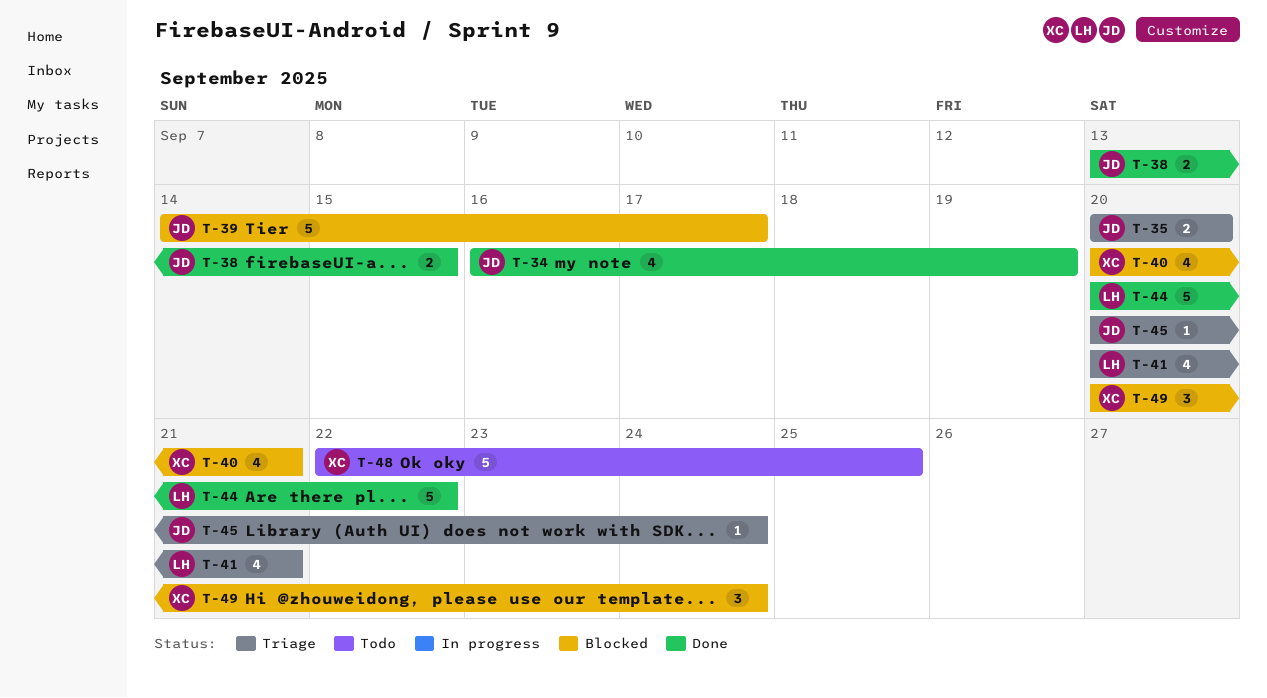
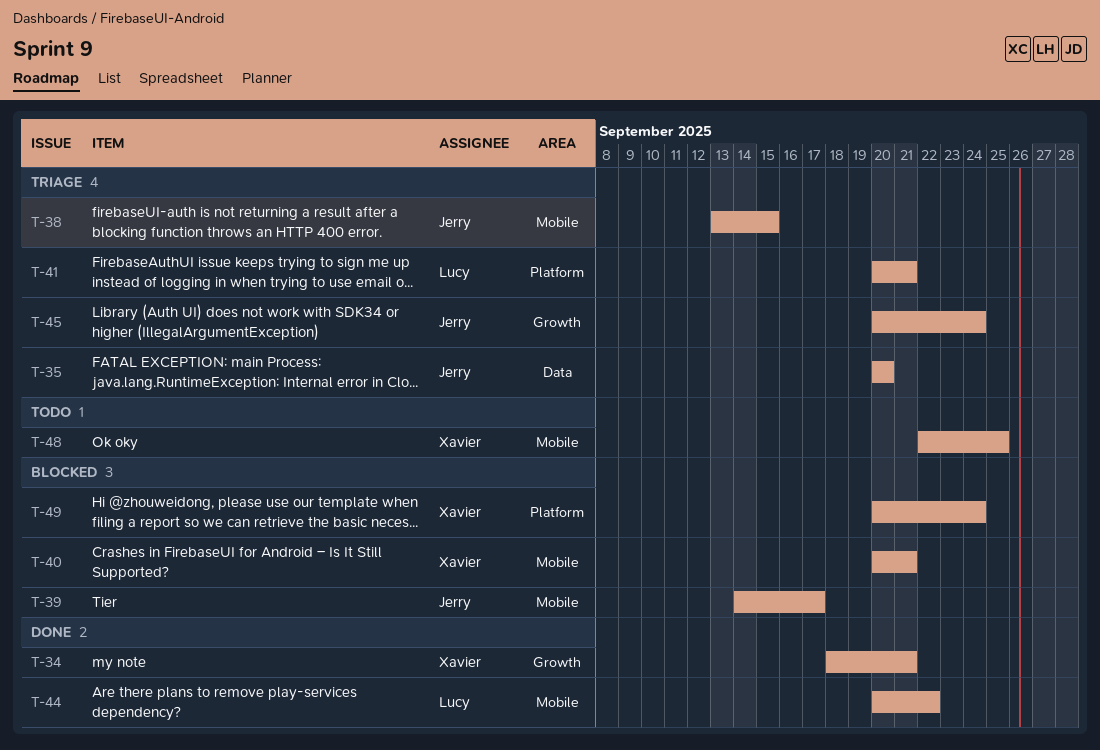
T-34, owner: Jerry -> Xavier
T-34, start: Sep 16 -> Sep 18
T-34, due: Sep 19 -> Sep 21
T-38, status: Done -> Triage

